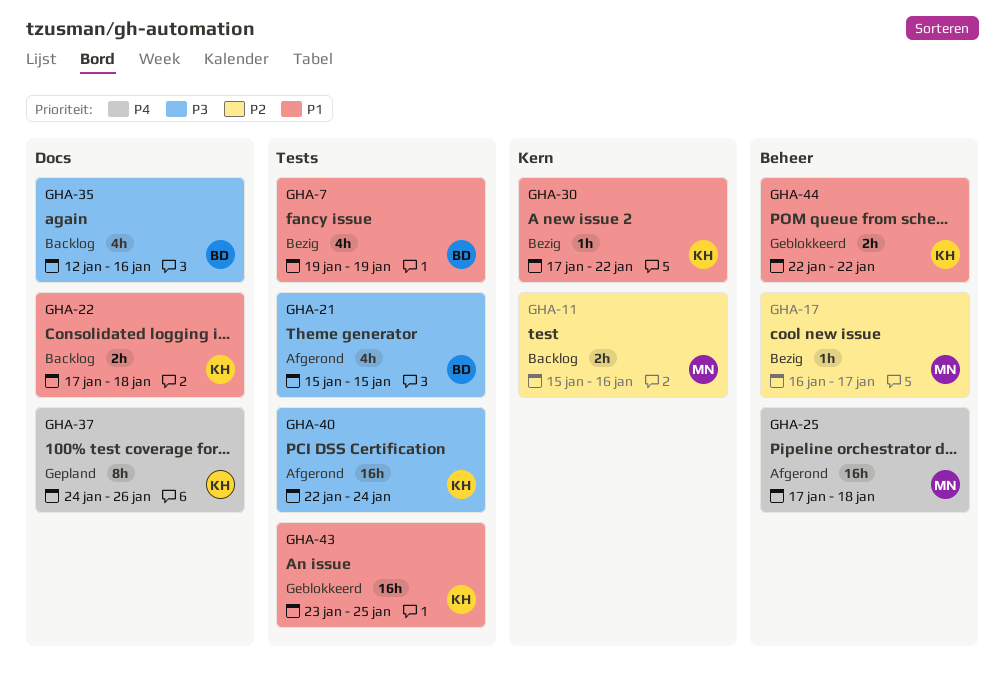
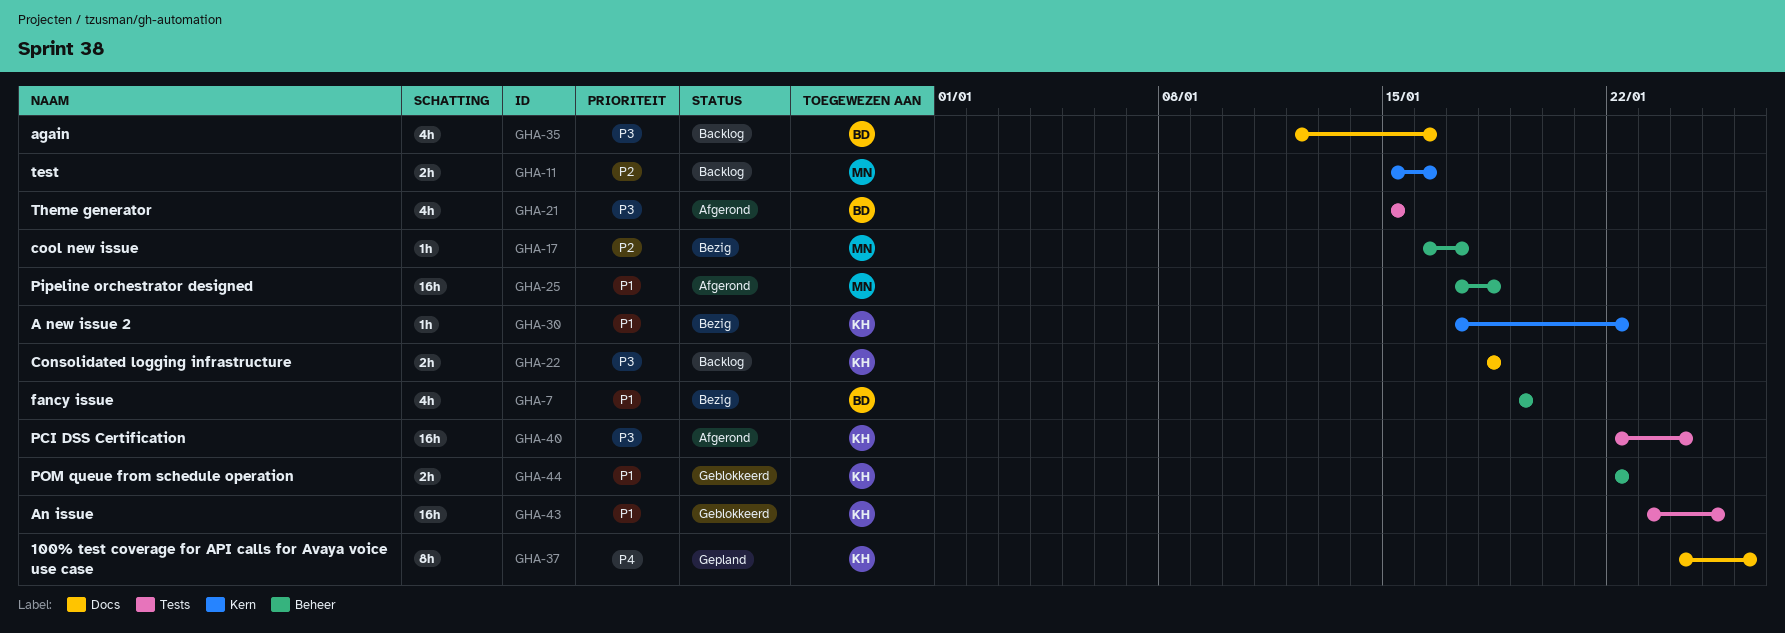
GHA-7, label: Tests -> Beheer
GHA-22, priority: P1 -> P3
GHA-22, start: Jan 17 -> Jan 18
GHA-25, priority: P4 -> P1

